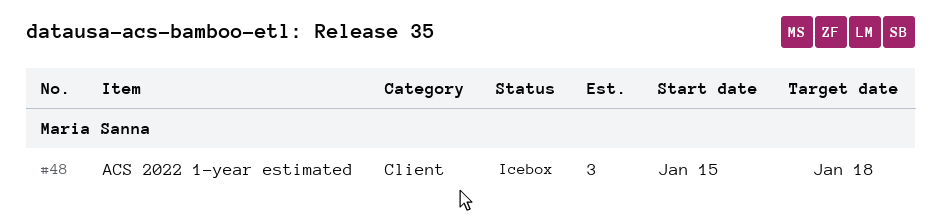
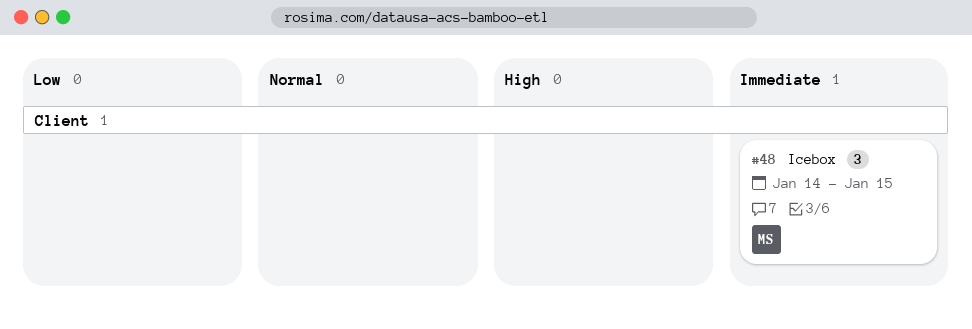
#48, start: Jan 15 -> Jan 14
#48, due: Jan 18 -> Jan 15

